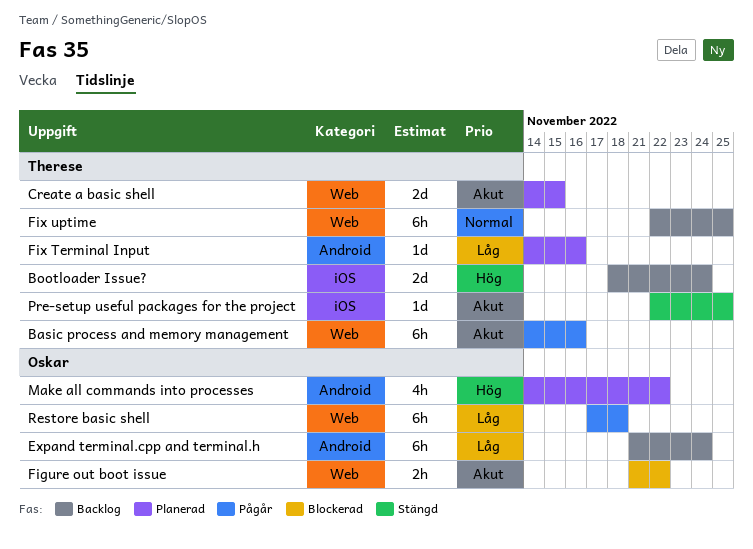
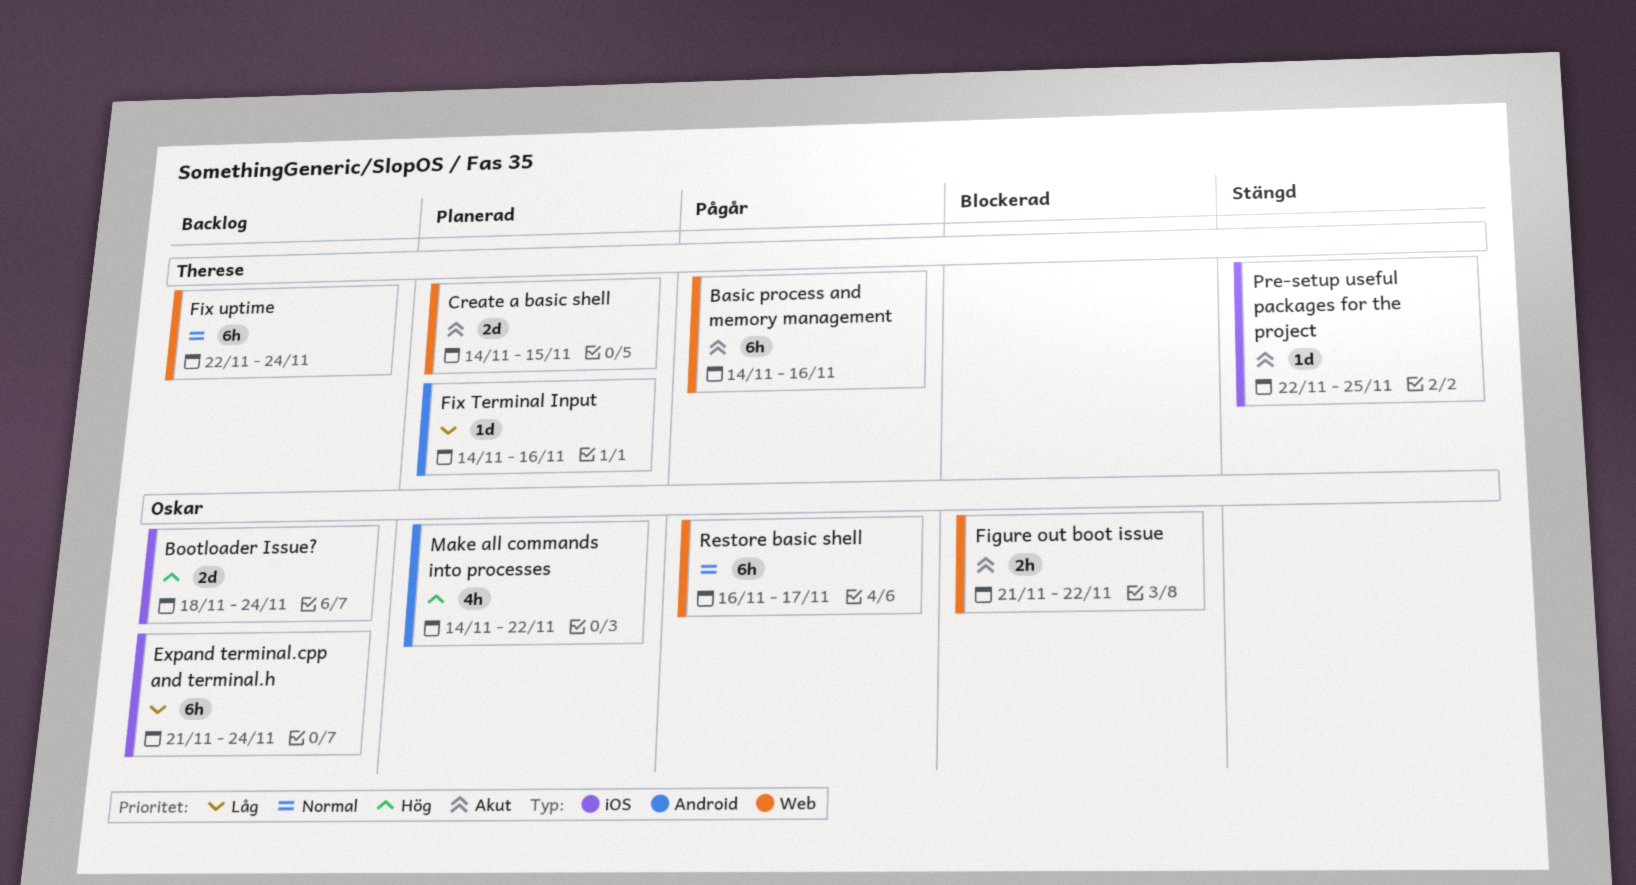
Bootloader Issue?, owner: Therese -> Oskar
Expand terminal.cpp and terminal.h, label: Android -> iOS
Fix uptime, due: Nov 25 -> Nov 24
Restore basic shell, priority: Låg -> Normal
Restore basic shell, start: Nov 17 -> Nov 16
Restore basic shell, due: Nov 18 -> Nov 17

